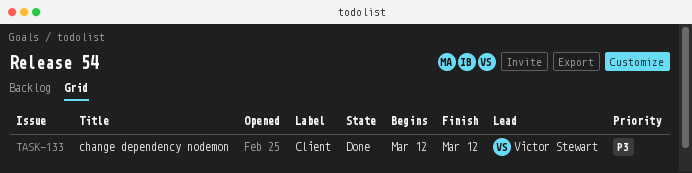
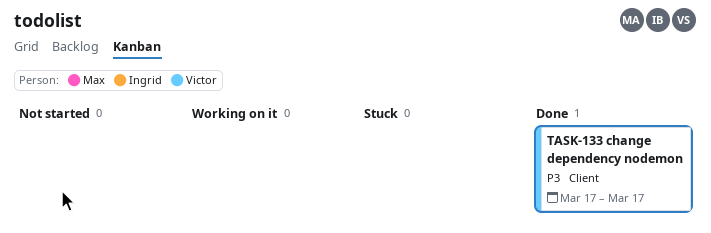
TASK-133, start: Mar 12 -> Mar 17
TASK-133, due: Mar 12 -> Mar 17

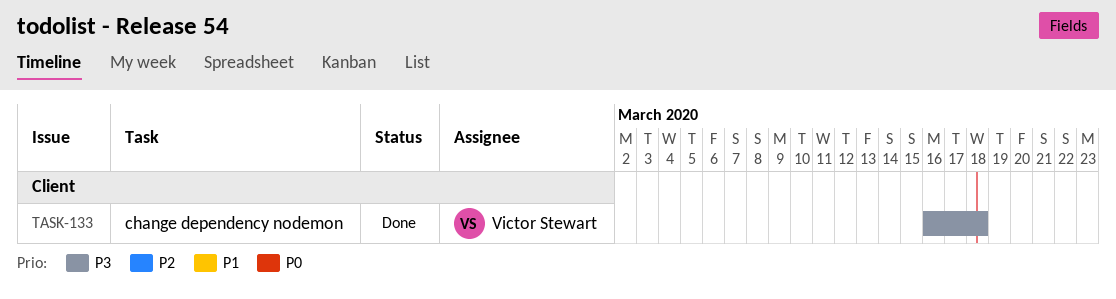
TASK-133, start: Mar 17 -> Mar 16
TASK-133, due: Mar 17 -> Mar 18

